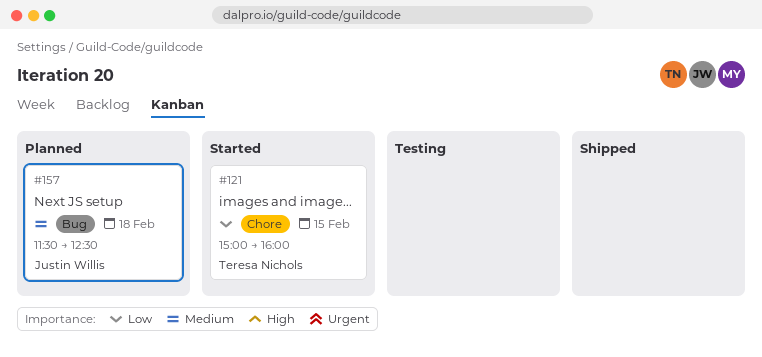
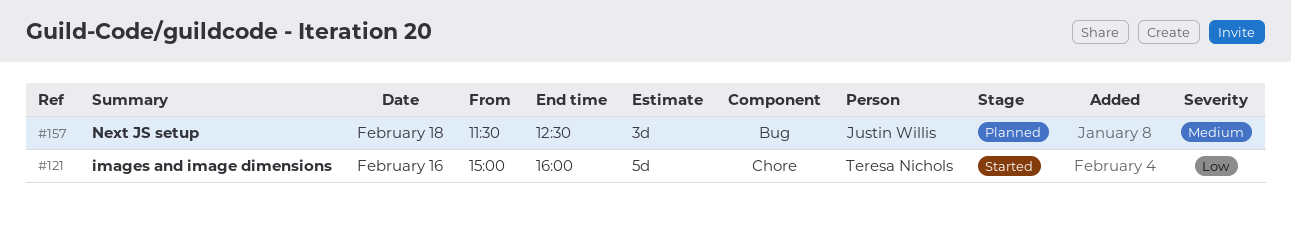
#121, day: Feb 15 -> Feb 16

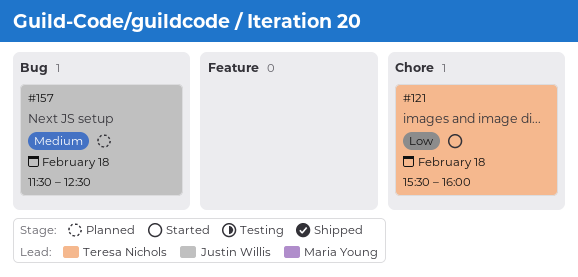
#121, day: Feb 16 -> Feb 18
#121, begins: 15:00 -> 15:30

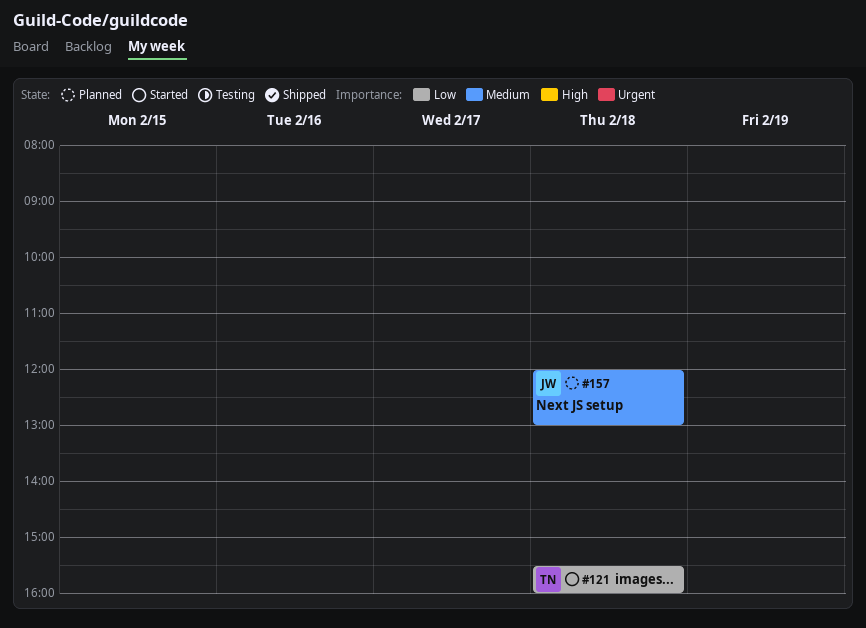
#157, begins: 11:30 -> 12:00
#157, ends: 12:30 -> 13:00

